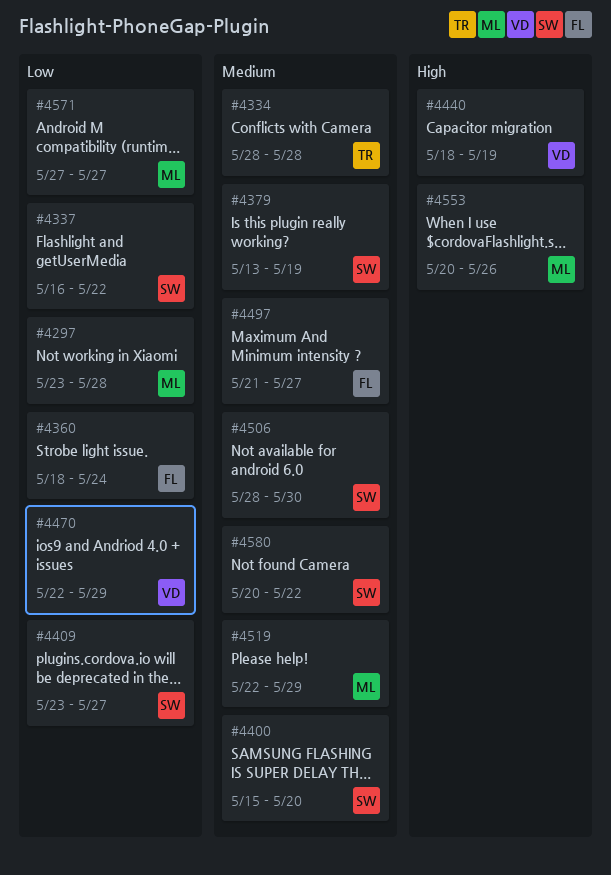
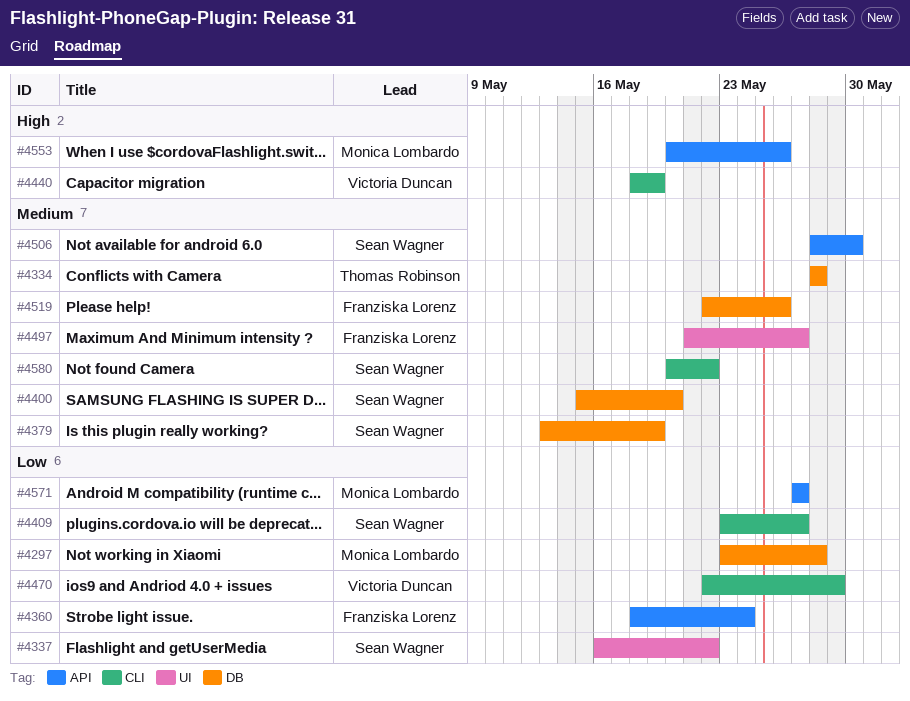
#4519, owner: Monica Lombardo -> Franziska Lorenz
#4519, due: May 29 -> May 26

